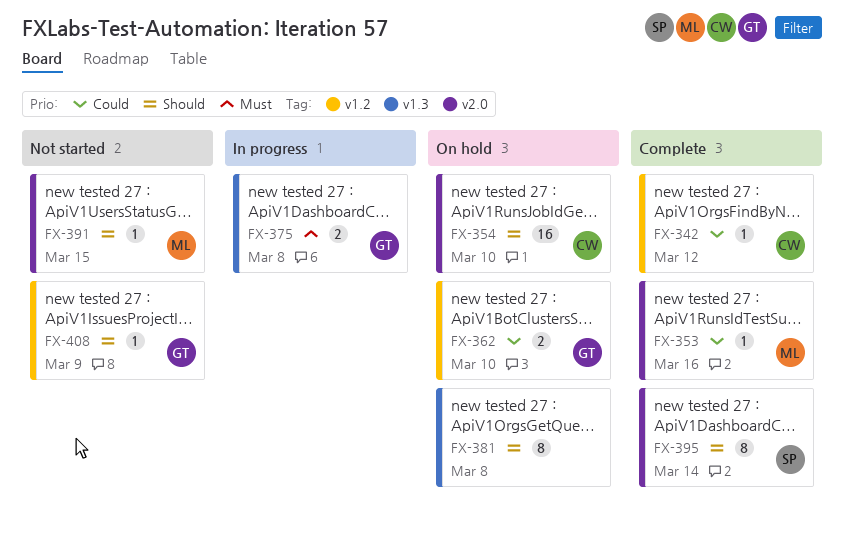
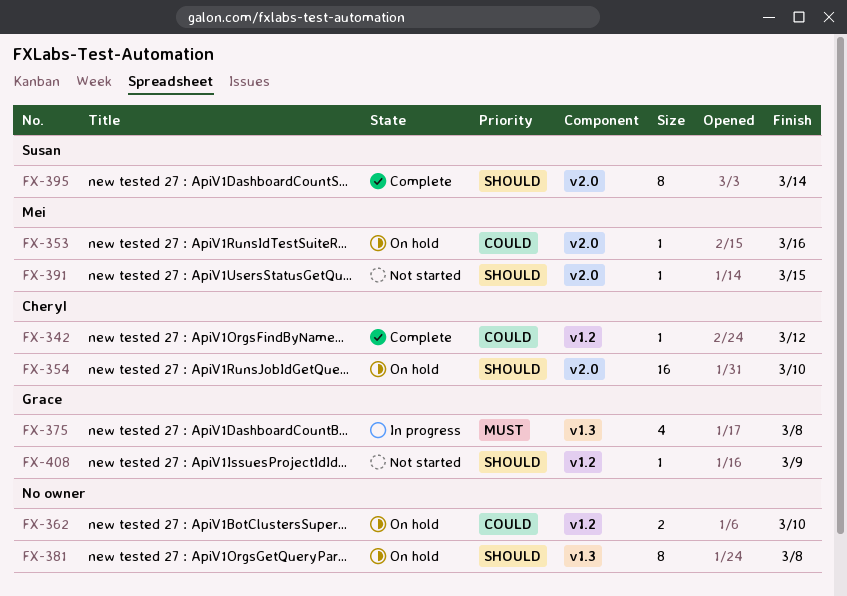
FX-353, status: Complete -> On hold
FX-362, owner: Grace -> none
FX-375, estimate: 2 -> 4

